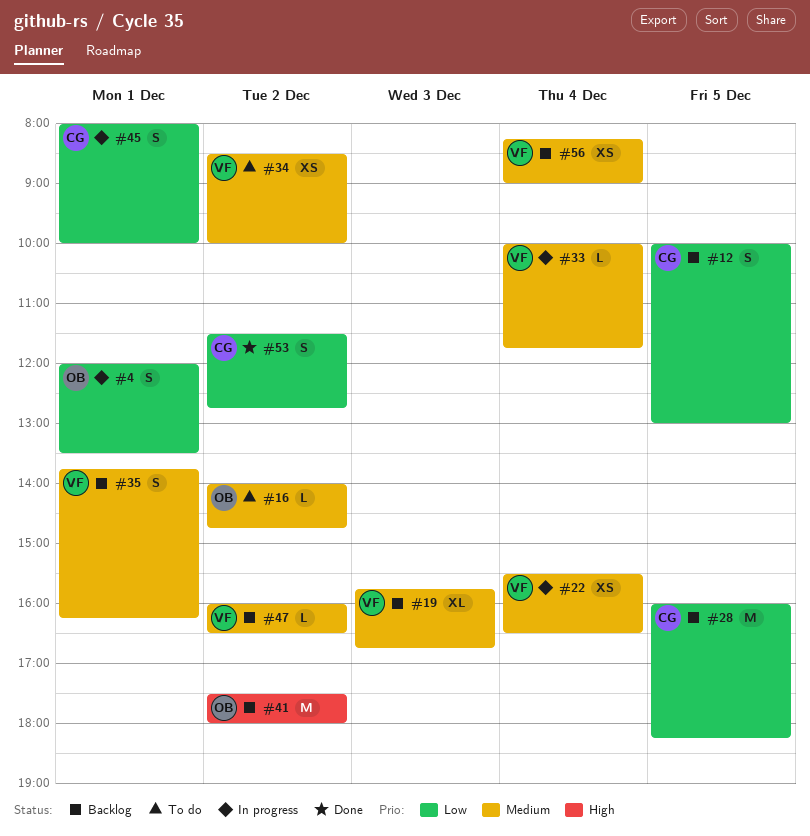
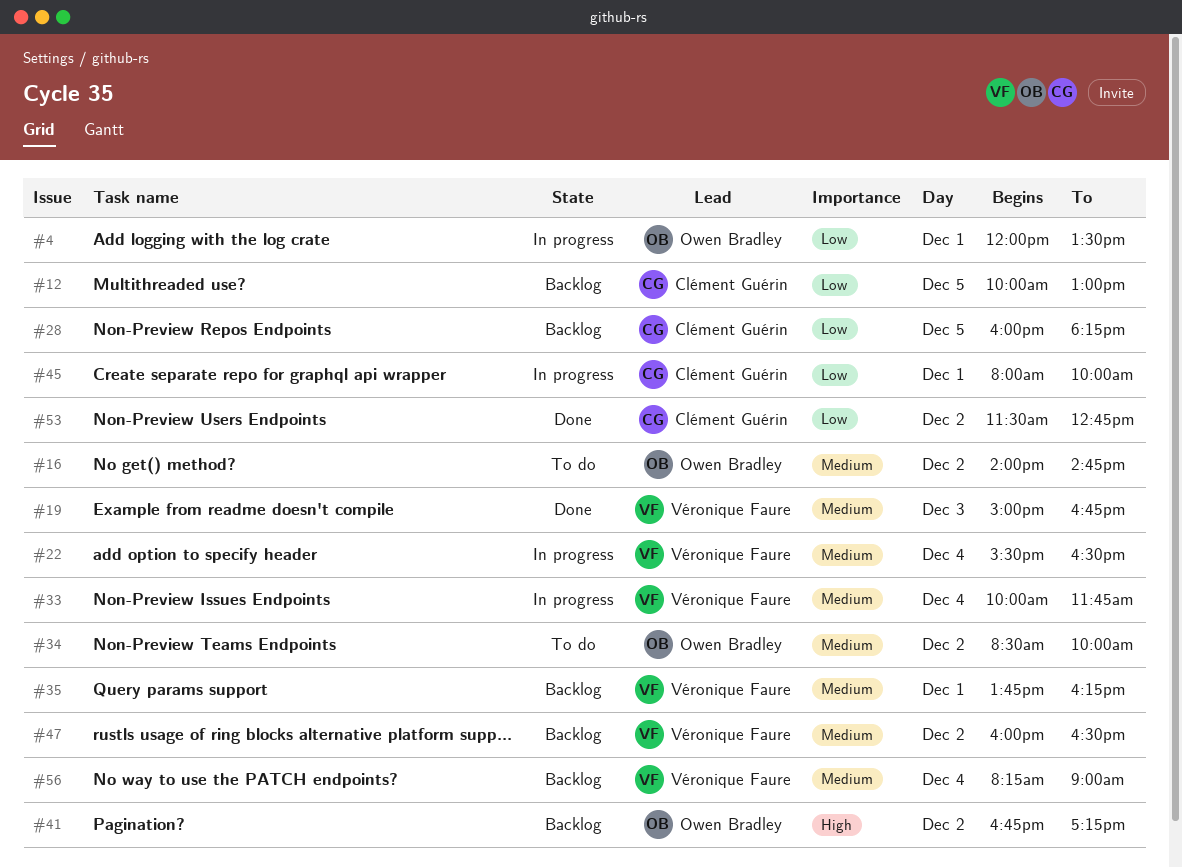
#19, status: Backlog -> Done
#19, begins: 15:45 -> 15:00
#34, owner: Véronique Faure -> Owen Bradley
#41, begins: 17:30 -> 16:45
#41, ends: 18:00 -> 17:15

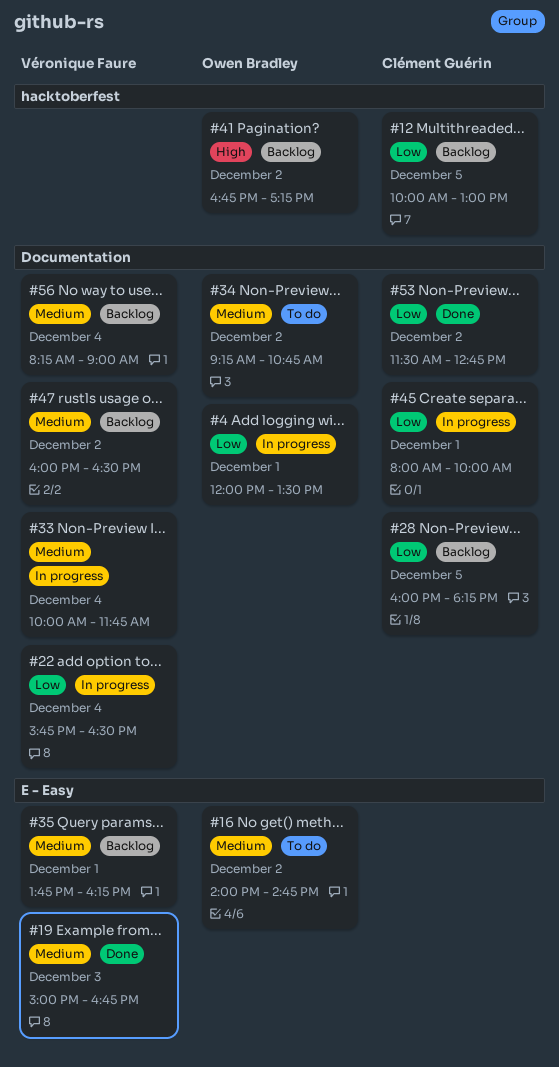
#22, priority: Medium -> Low
#22, begins: 15:30 -> 15:45
#34, begins: 08:30 -> 09:15
#34, ends: 10:00 -> 10:45

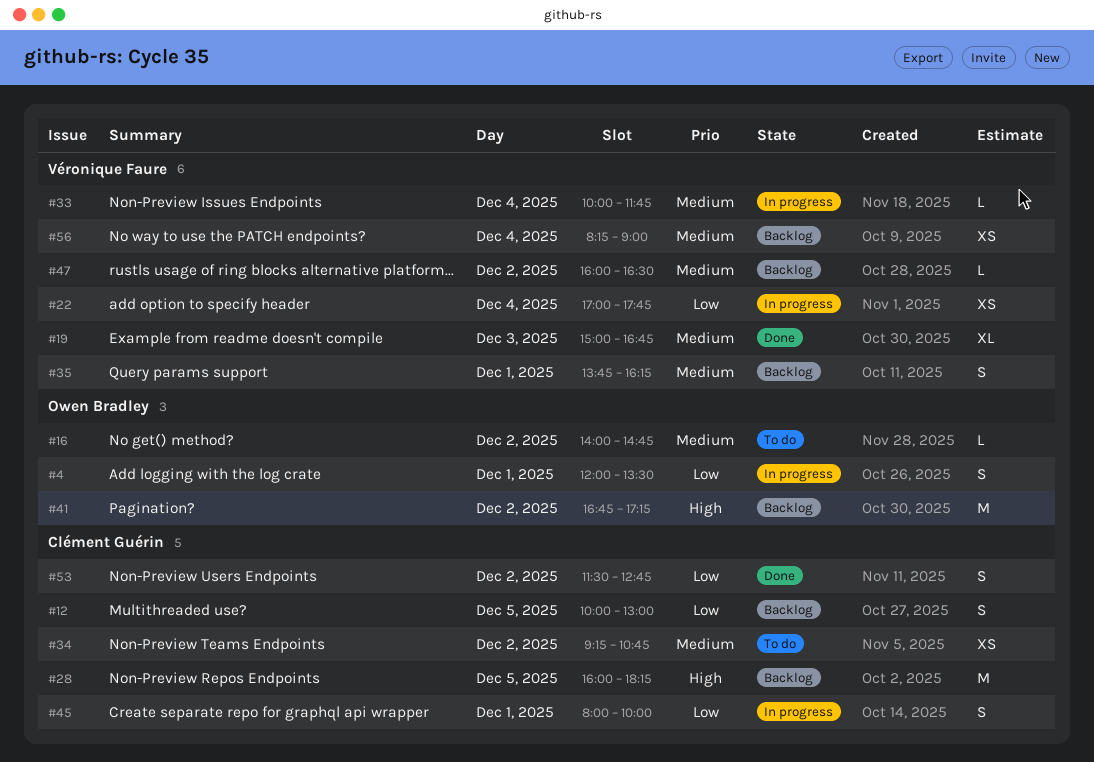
#22, begins: 15:45 -> 17:00
#22, ends: 16:30 -> 17:45
#28, priority: Low -> High
#34, owner: Owen Bradley -> Clément Guérin

